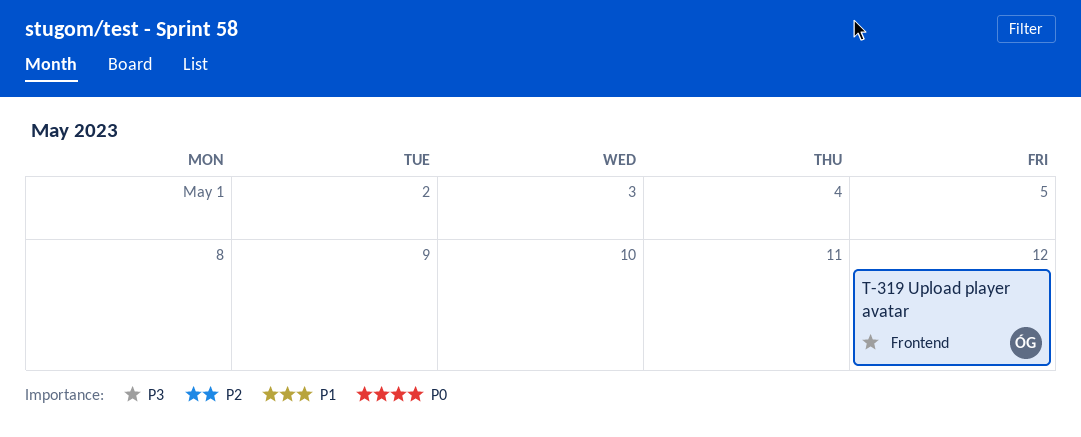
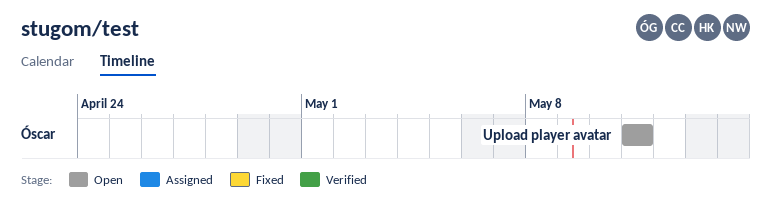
Upload player avatar, due: May 12 -> May 11

